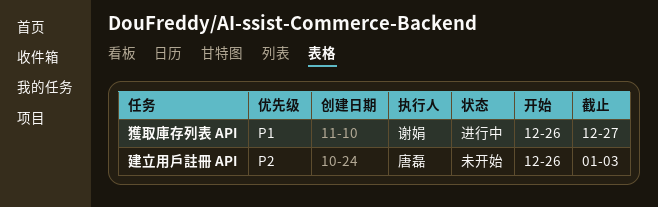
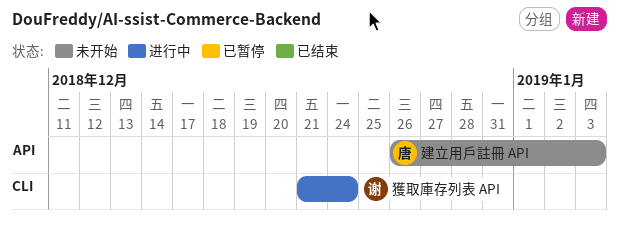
獲取庫存列表 API, start: Dec 26 -> Dec 21
獲取庫存列表 API, due: Dec 27 -> Dec 24

